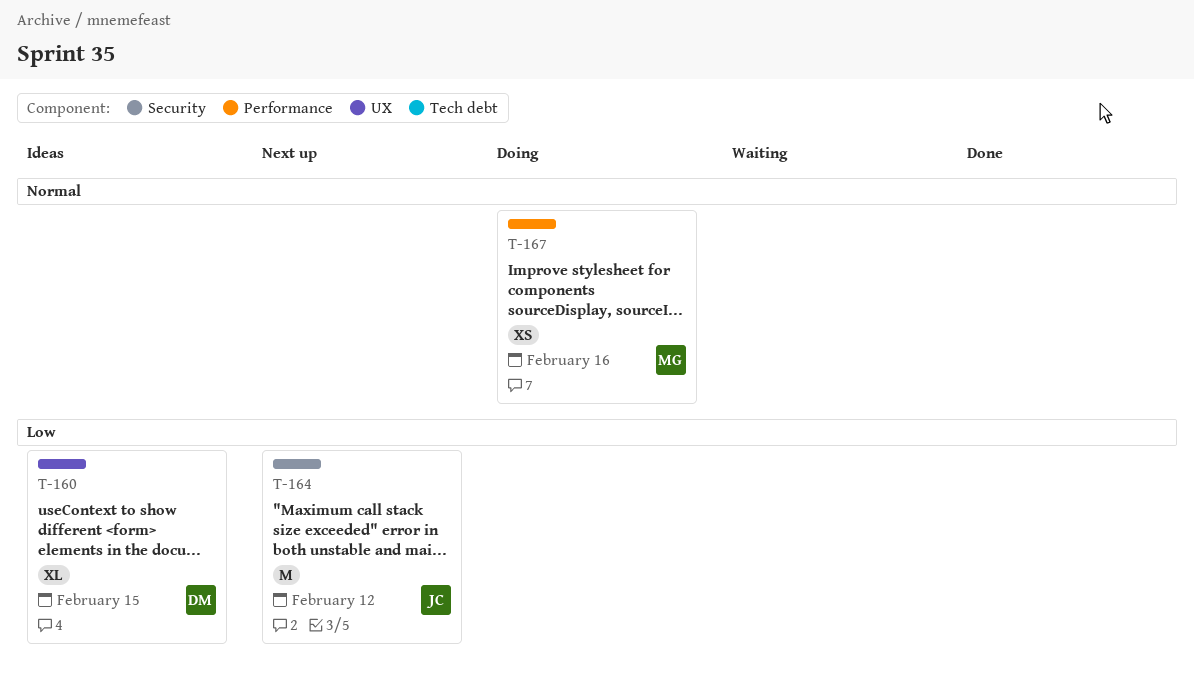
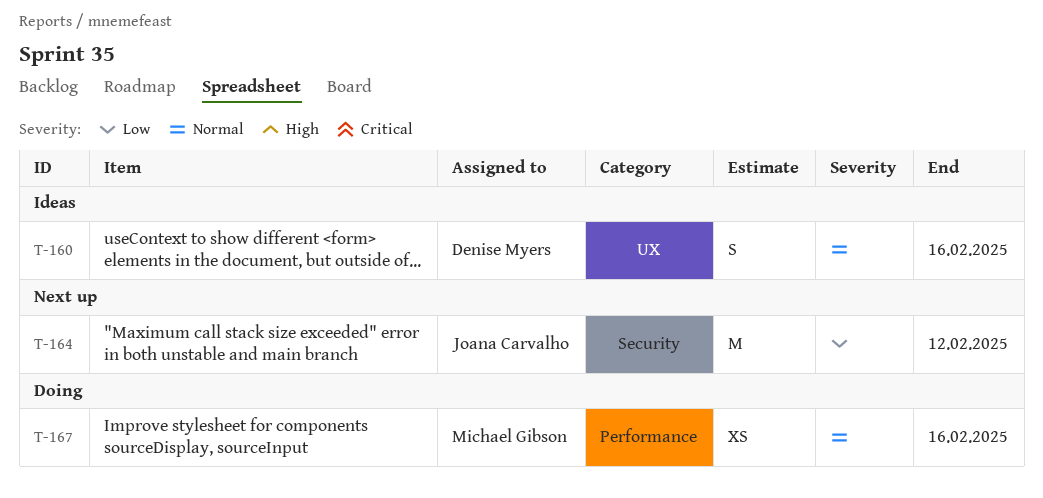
T-160, priority: Low -> Normal
T-160, estimate: XL -> S
T-160, due: Feb 15 -> Feb 16

